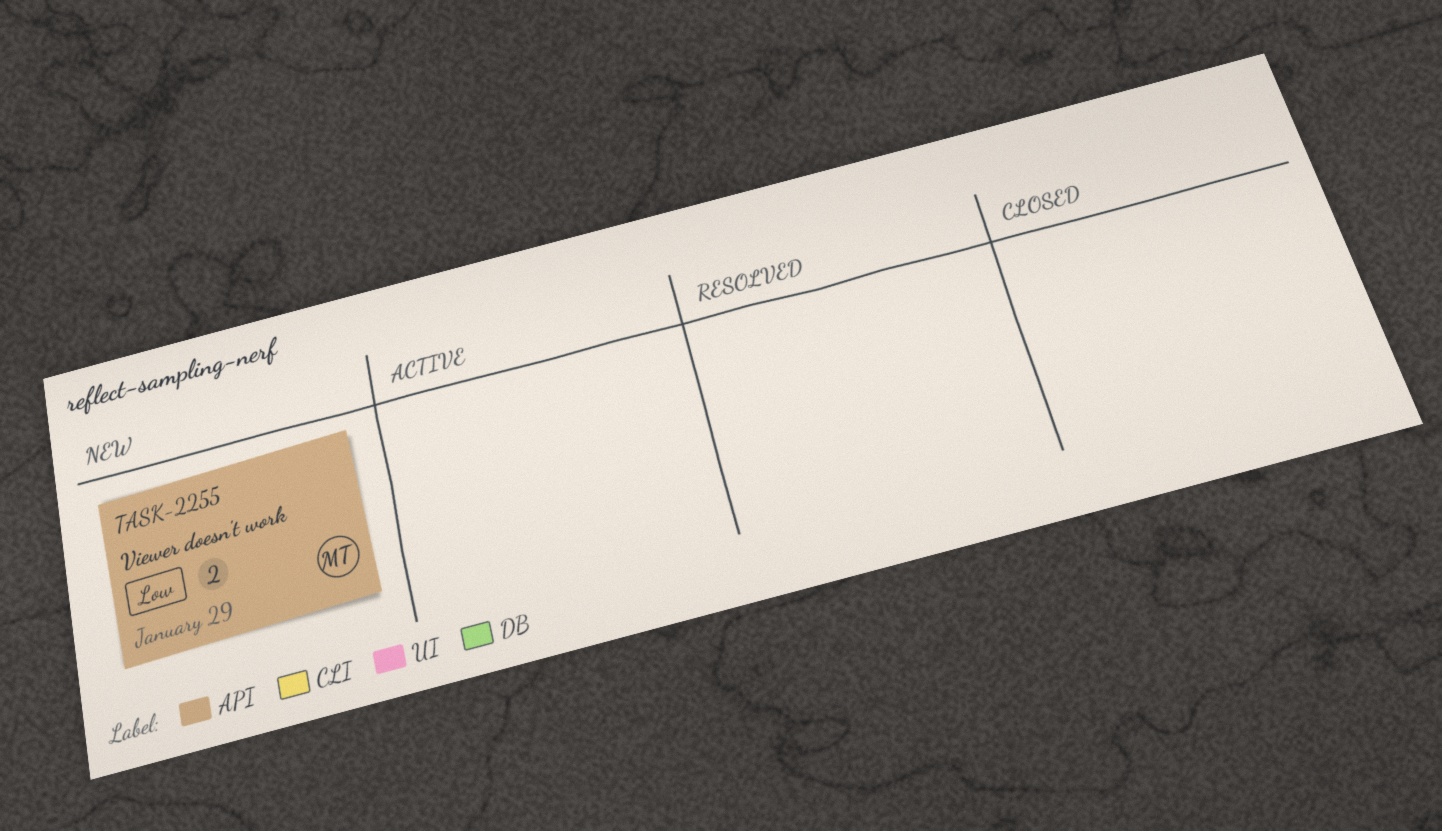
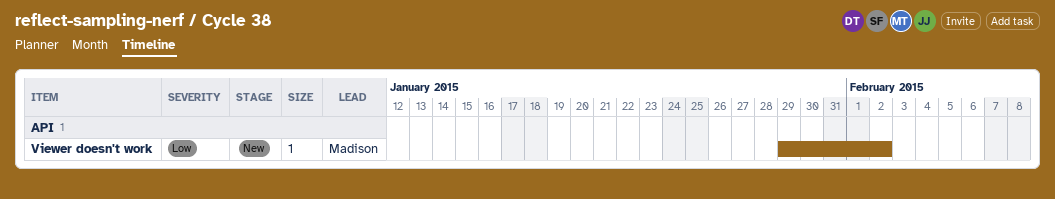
Viewer doesn't work, estimate: 2 -> 1
Viewer doesn't work, due: Jan 29 -> Feb 2

